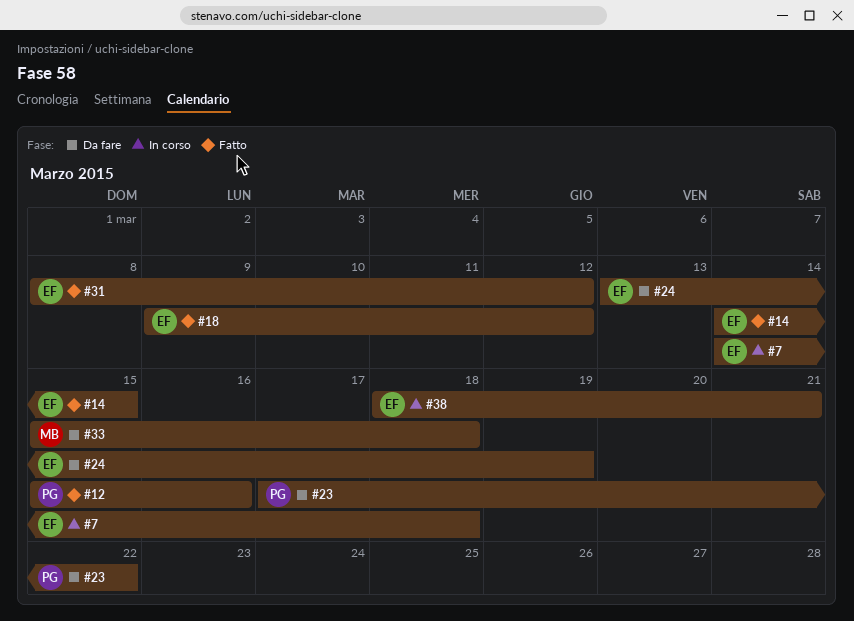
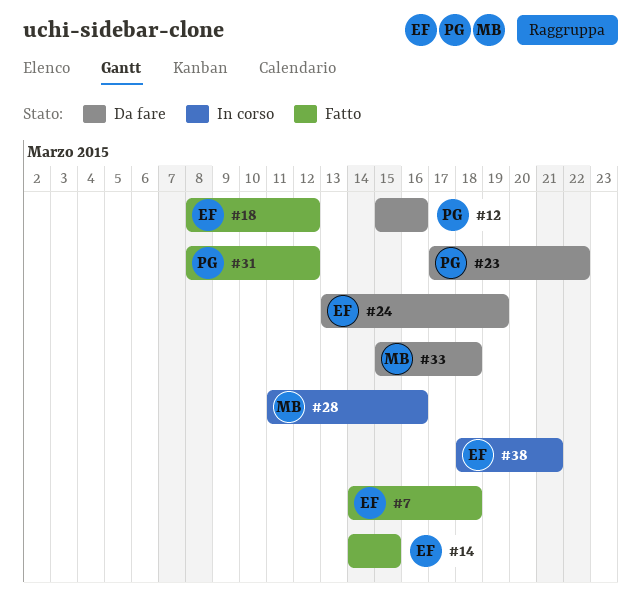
#7, status: In corso -> Fatto
#12, status: Fatto -> Da fare
#18, start: Mar 9 -> Mar 8
#28: none -> present
#31, owner: EF -> PG

